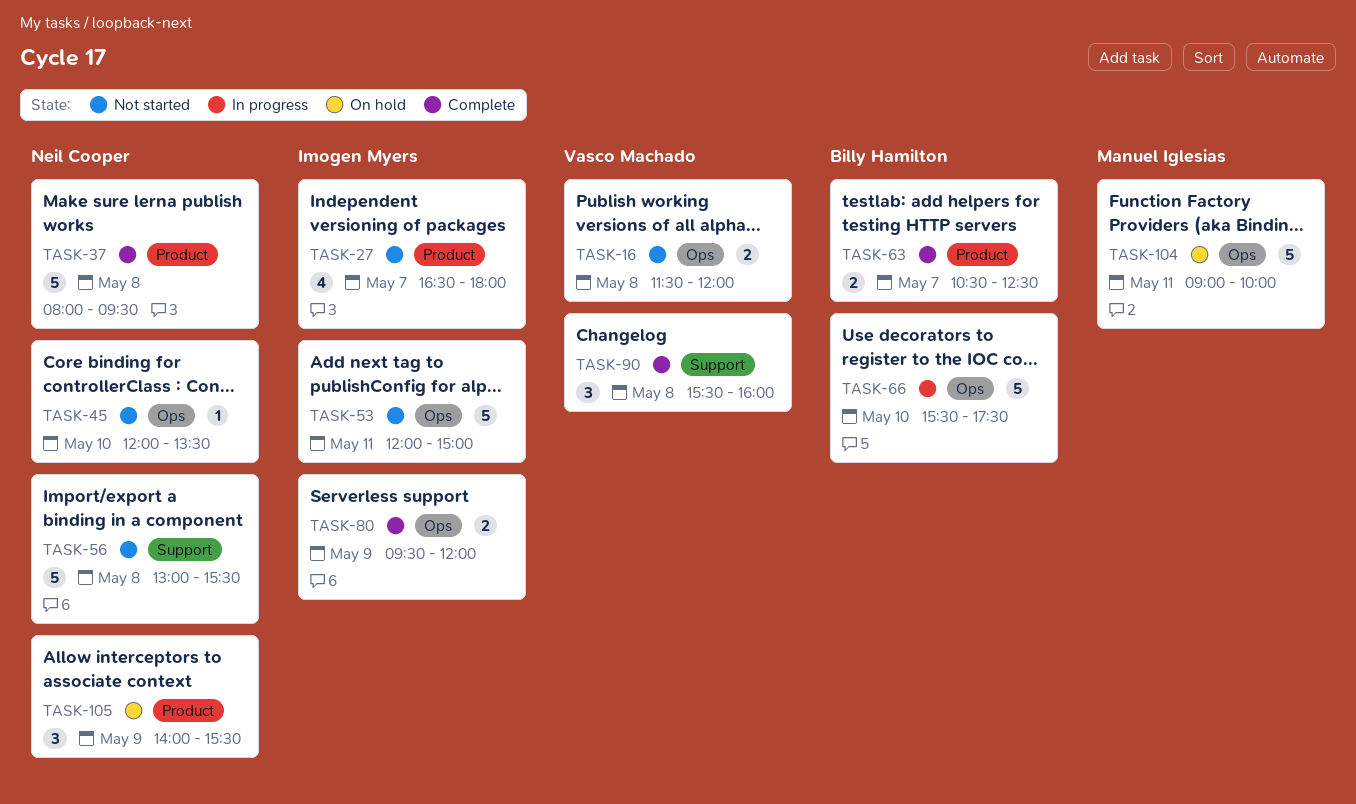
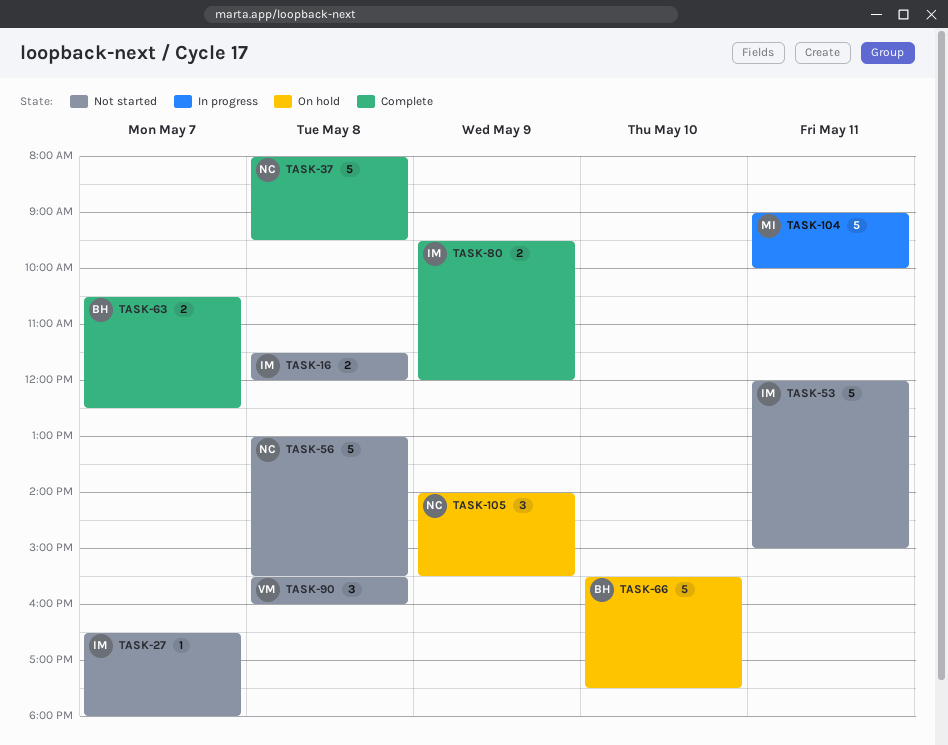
TASK-16, owner: Vasco Machado -> Imogen Myers
TASK-27, estimate: 4 -> 1
TASK-45: present -> none
TASK-66, status: In progress -> On hold
TASK-90, status: Complete -> Not started
TASK-104, status: On hold -> In progress

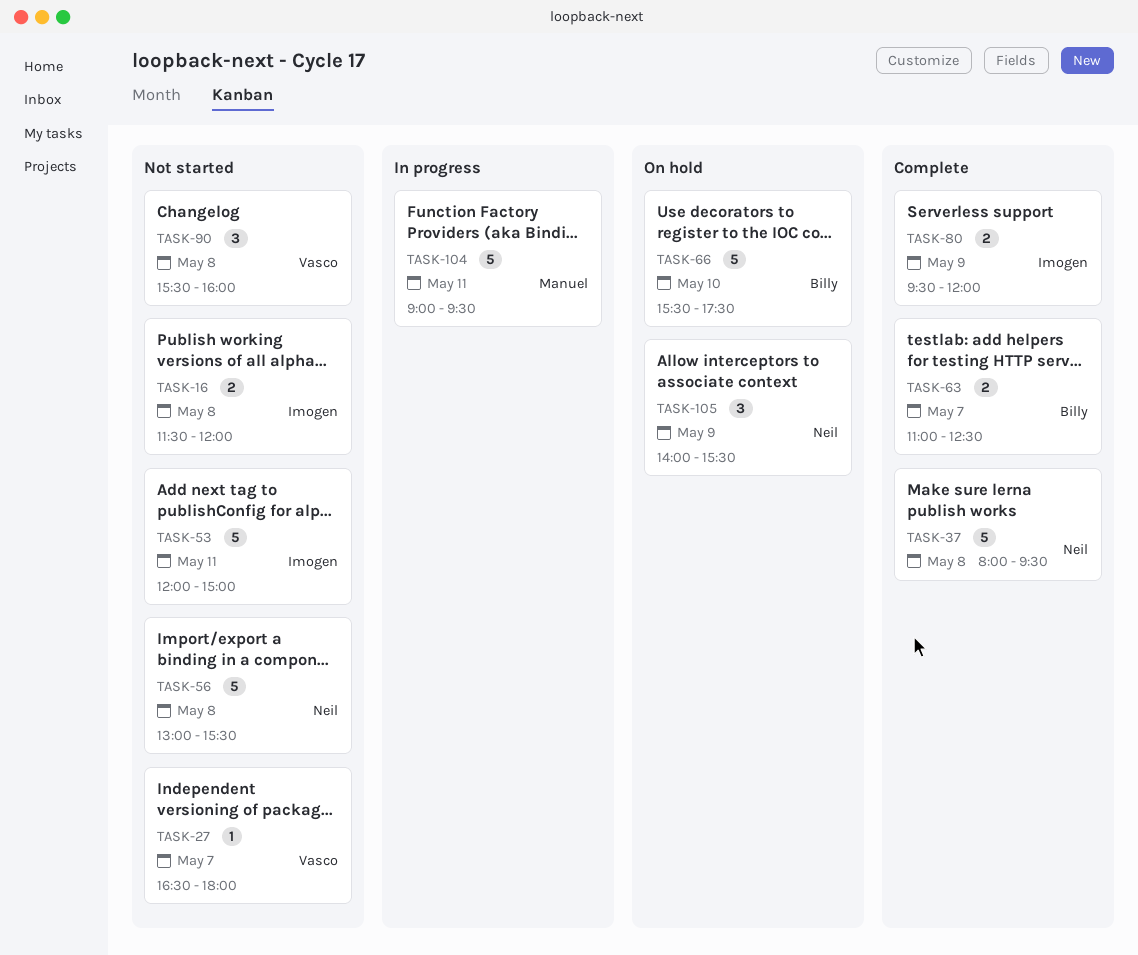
TASK-27, owner: Imogen -> Vasco
TASK-63, begins: 10:30 -> 11:00
TASK-104, ends: 10:00 -> 09:30

